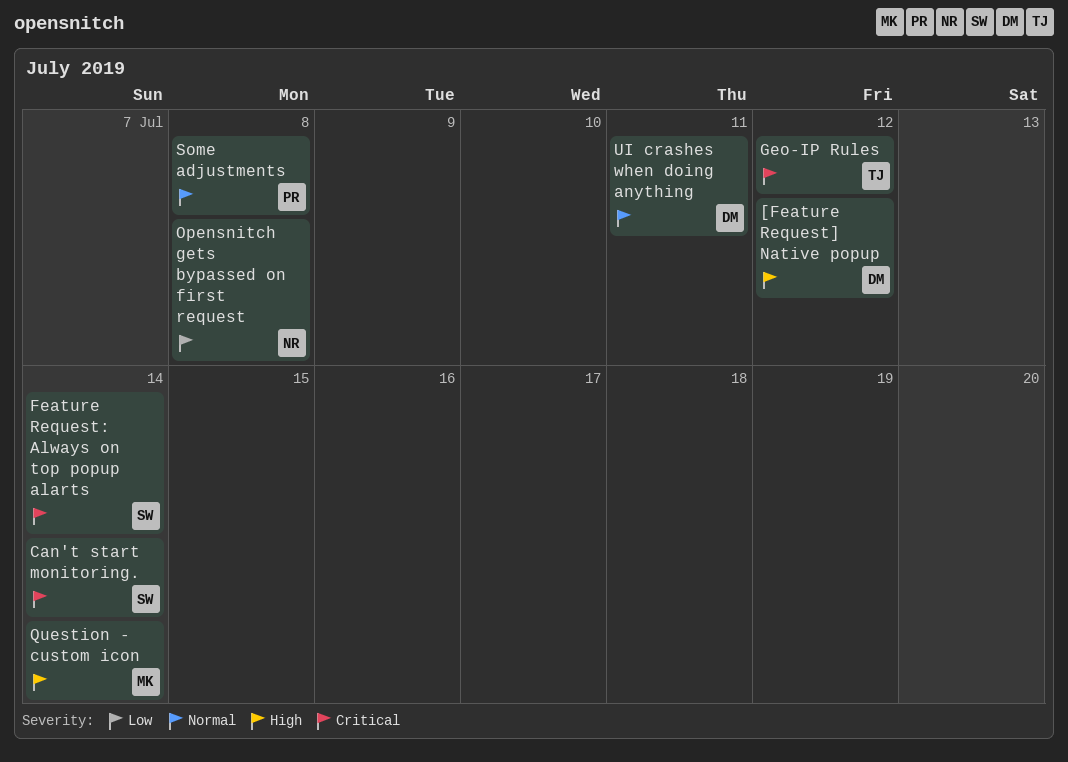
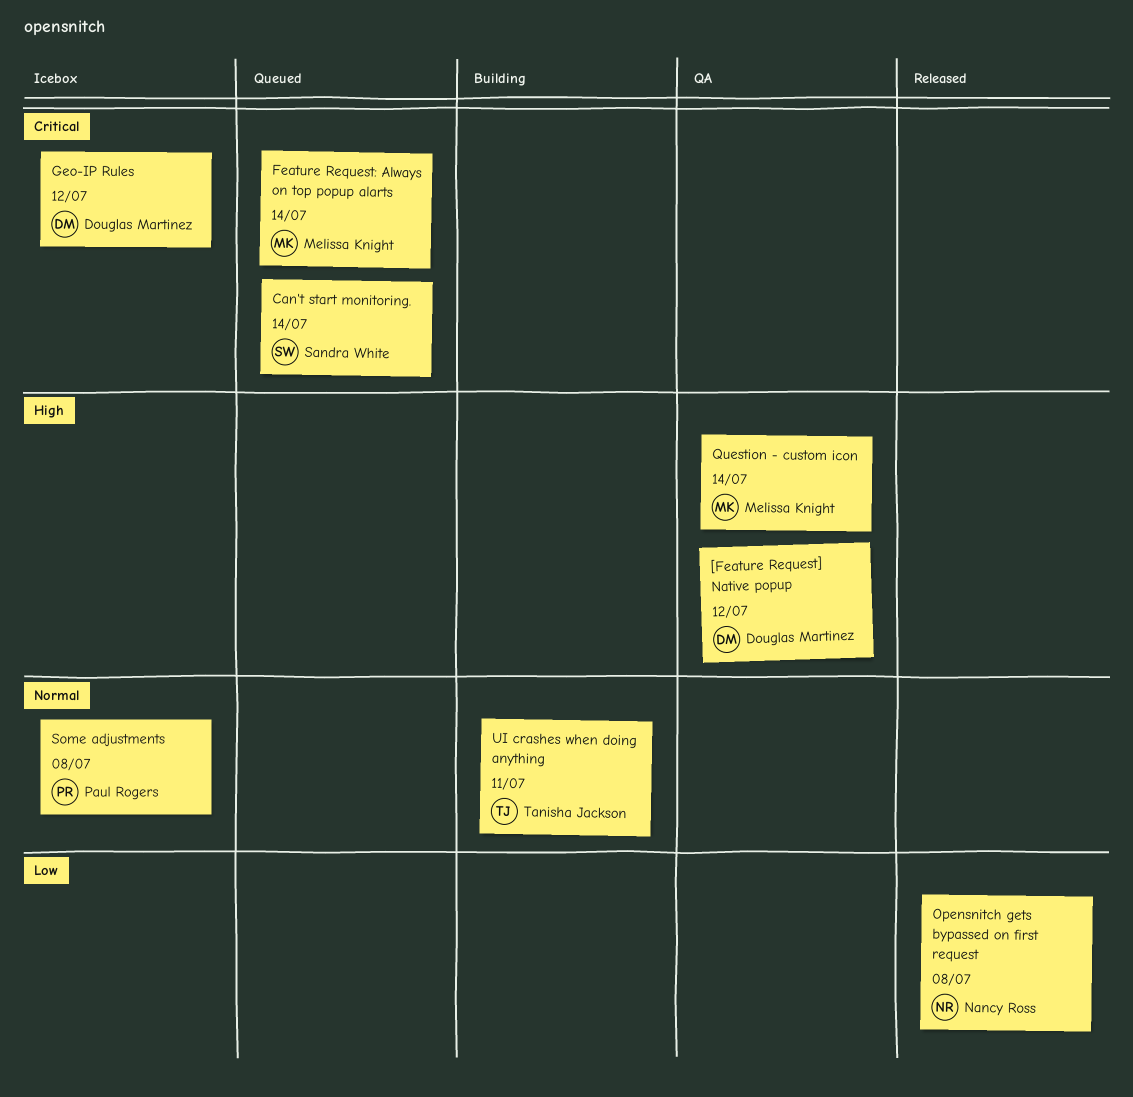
Feature Request: Always on top popup alarts, owner: Sandra White -> Melissa Knight
Geo-IP Rules, owner: Tanisha Jackson -> Douglas Martinez
UI crashes when doing anything, owner: Douglas Martinez -> Tanisha Jackson

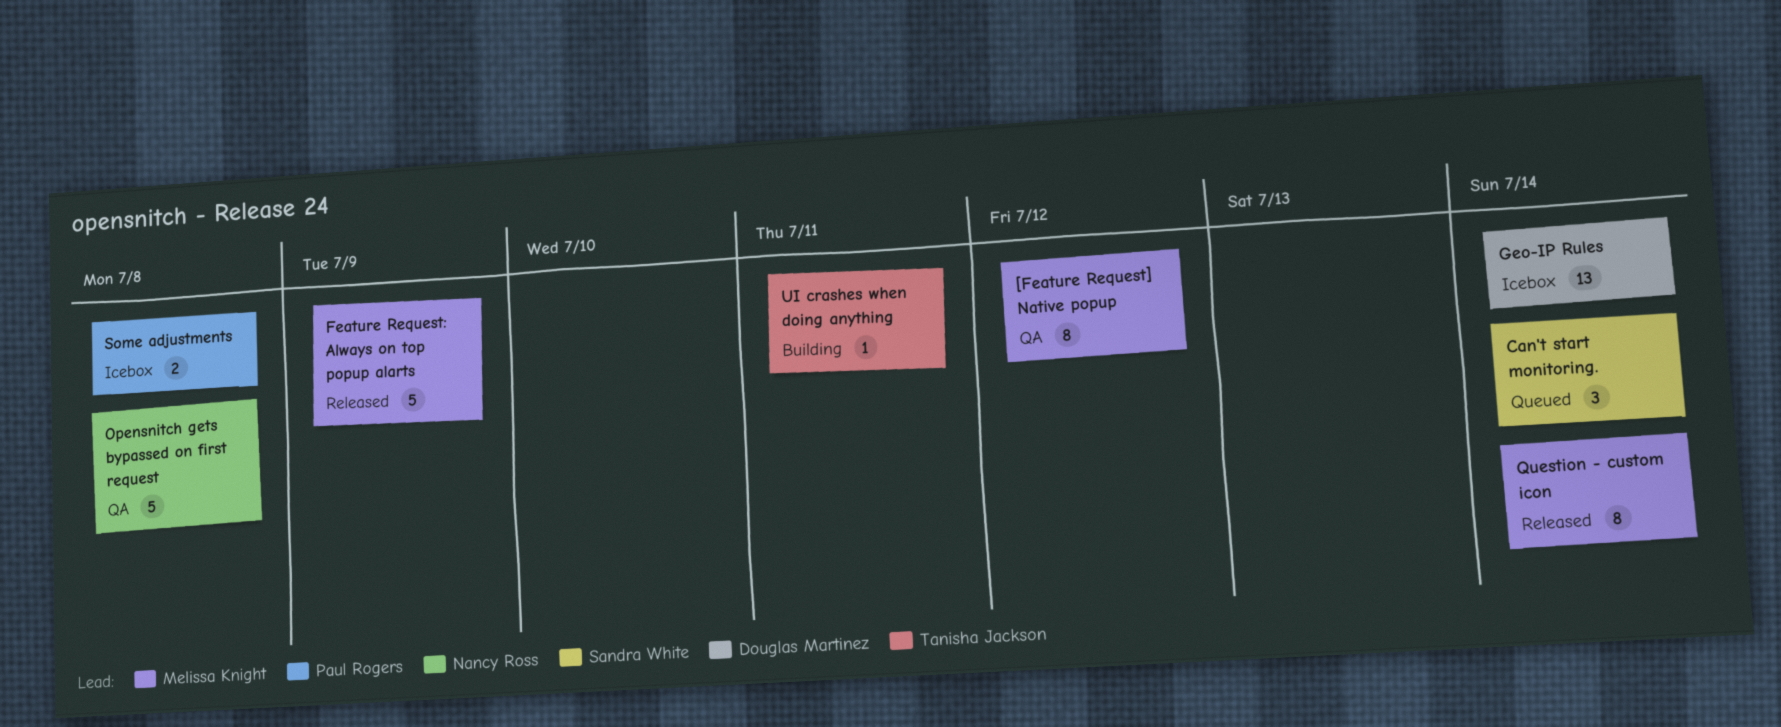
[Feature Request] Native popup, owner: Douglas Martinez -> Melissa Knight
Feature Request: Always on top popup alarts, status: Queued -> Released
Feature Request: Always on top popup alarts, due: Jul 14 -> Jul 9
Geo-IP Rules, due: Jul 12 -> Jul 14
Opensnitch gets bypassed on first request, status: Released -> QA
Question - custom icon, status: QA -> Released

